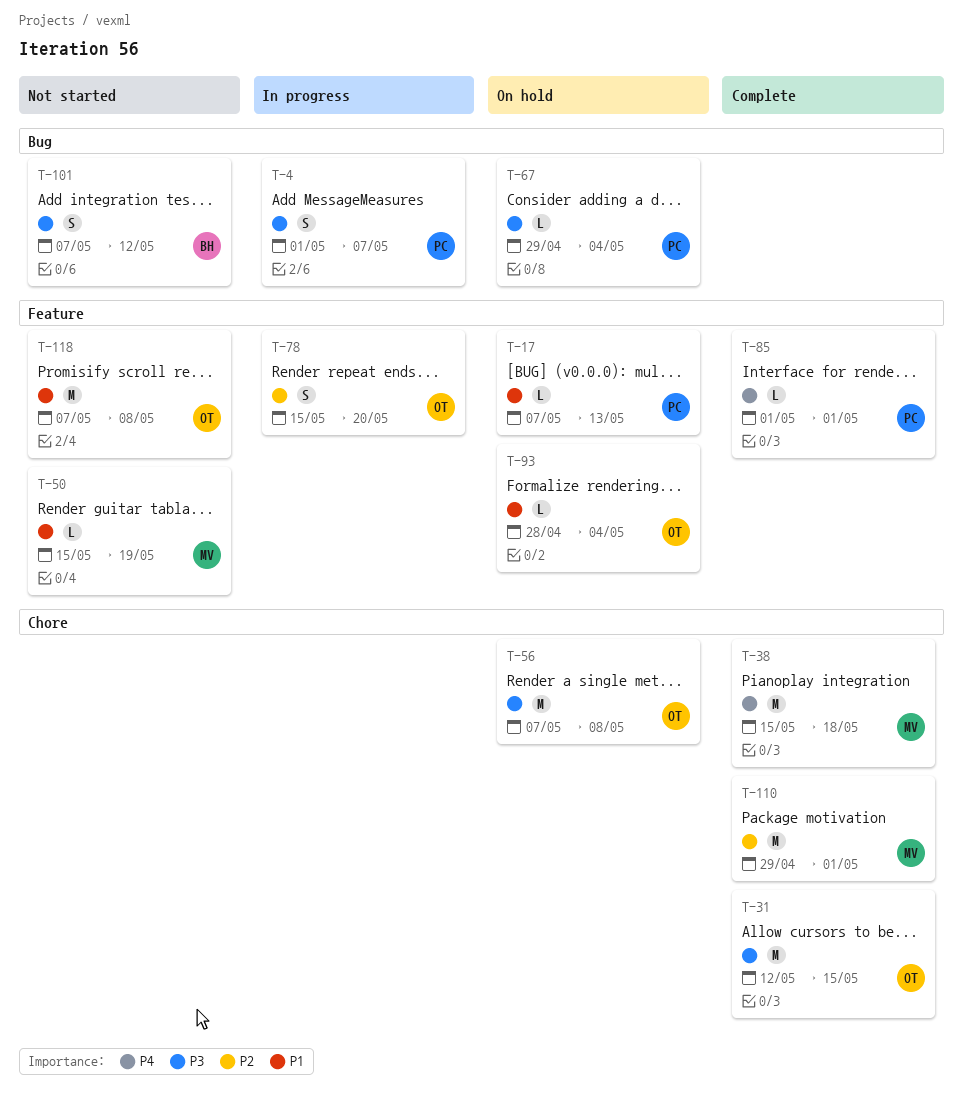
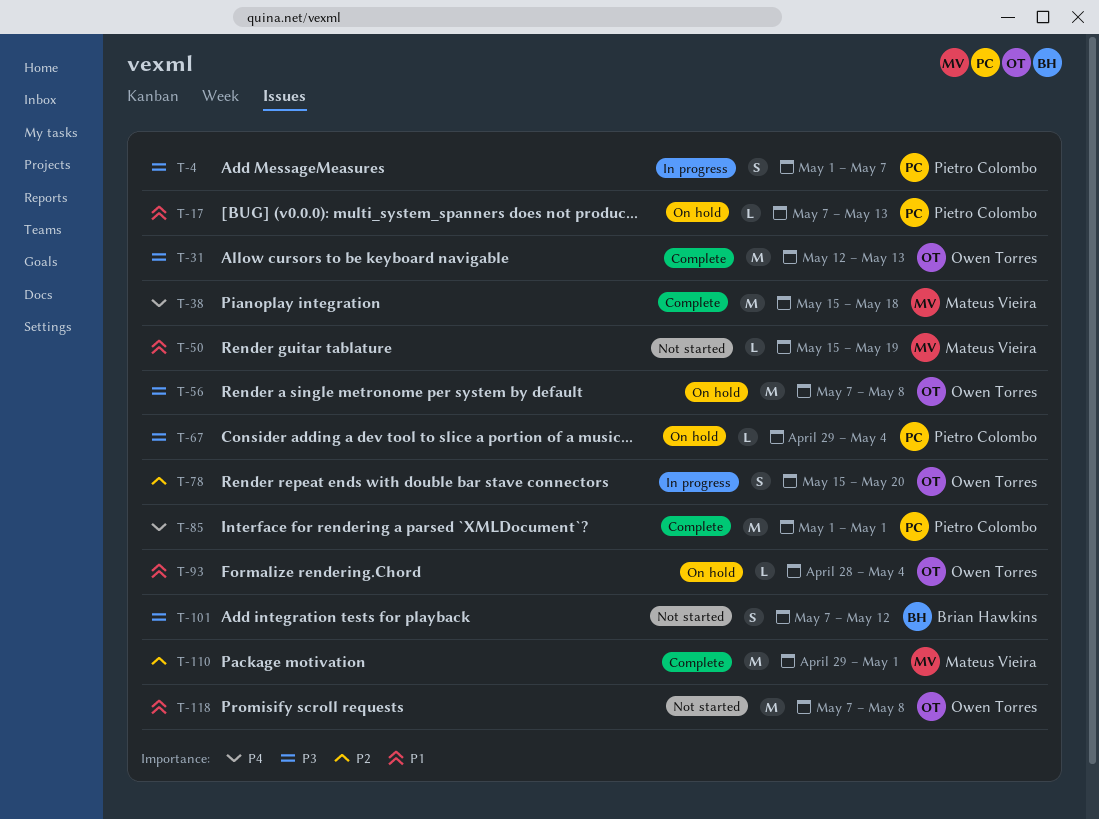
T-31, due: May 15 -> May 13
T-85, estimate: L -> M

